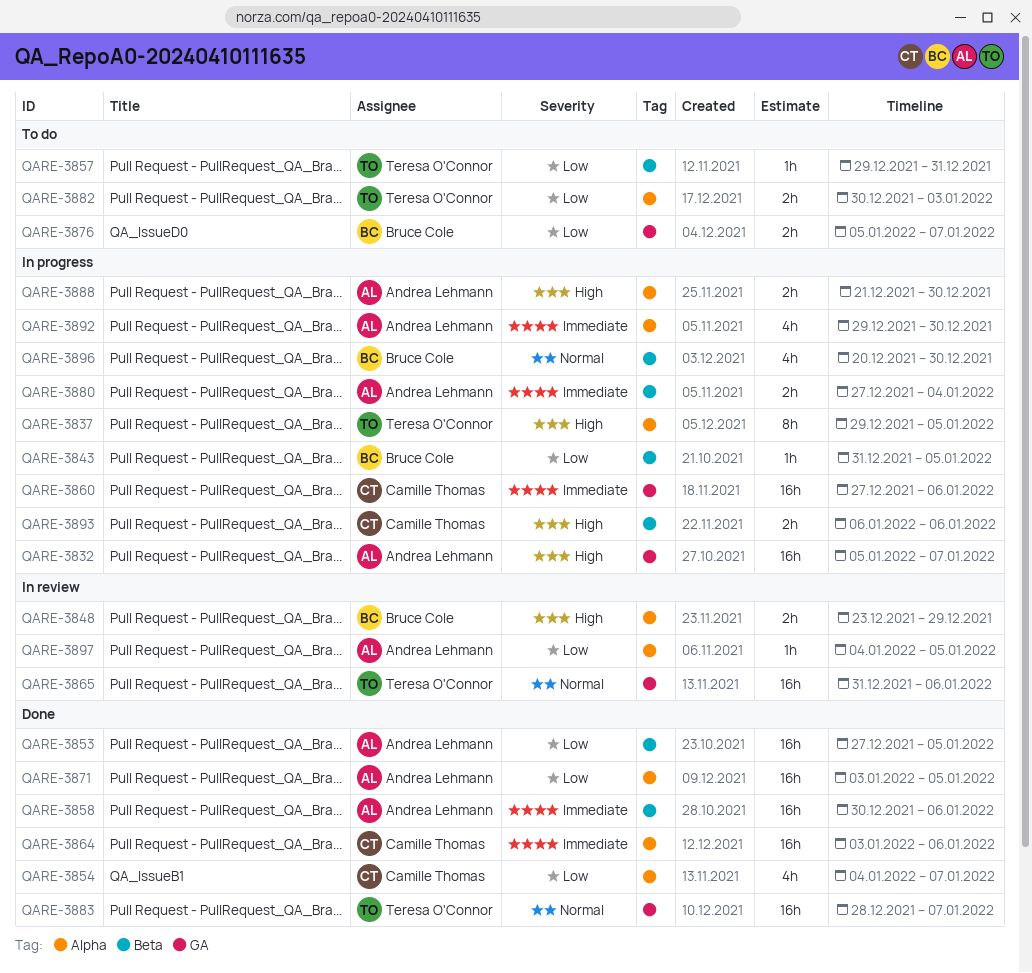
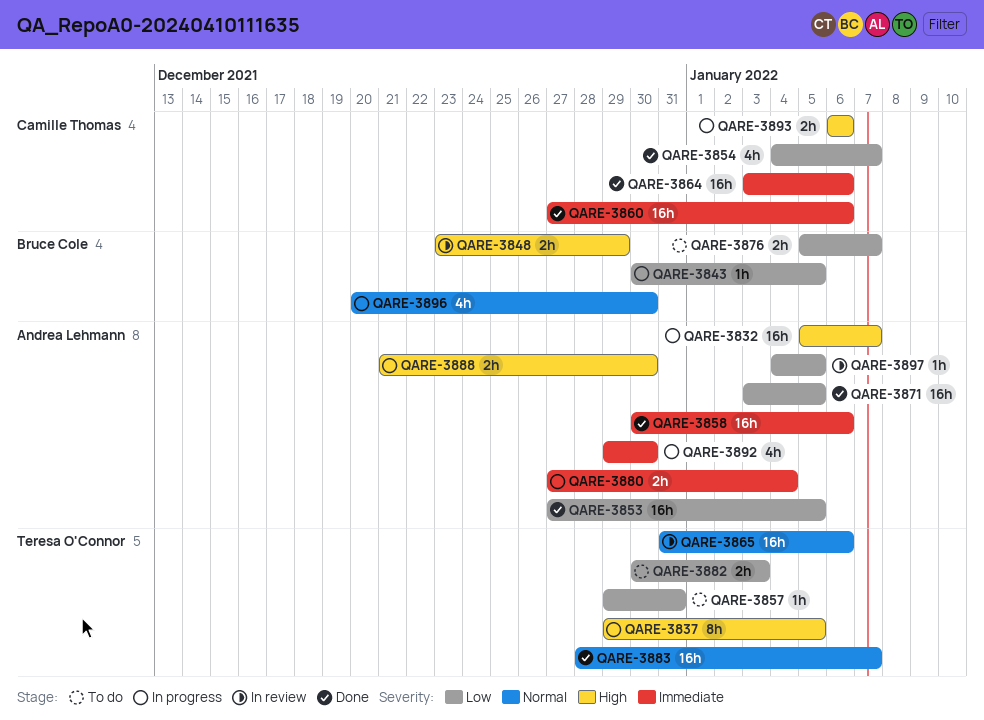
QARE-3843, start: Dec 31 -> Dec 30
QARE-3860, status: In progress -> Done

